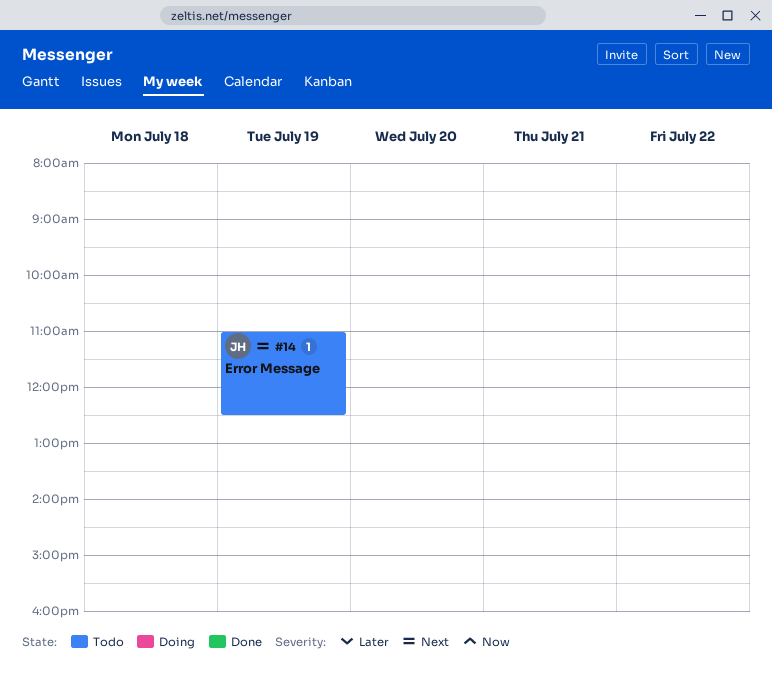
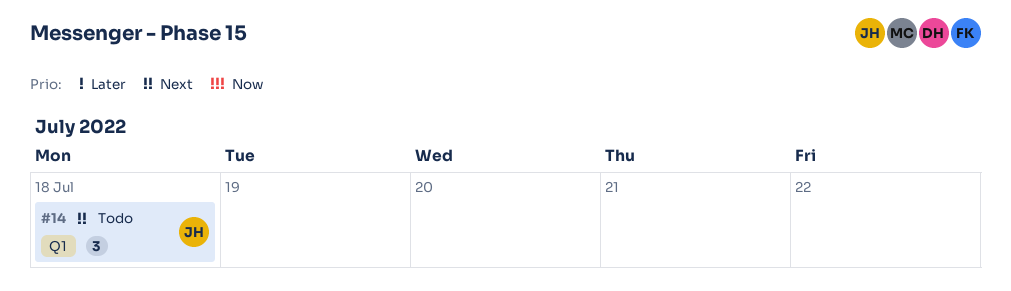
#14, estimate: 1 -> 3
#14, day: Jul 19 -> Jul 18

